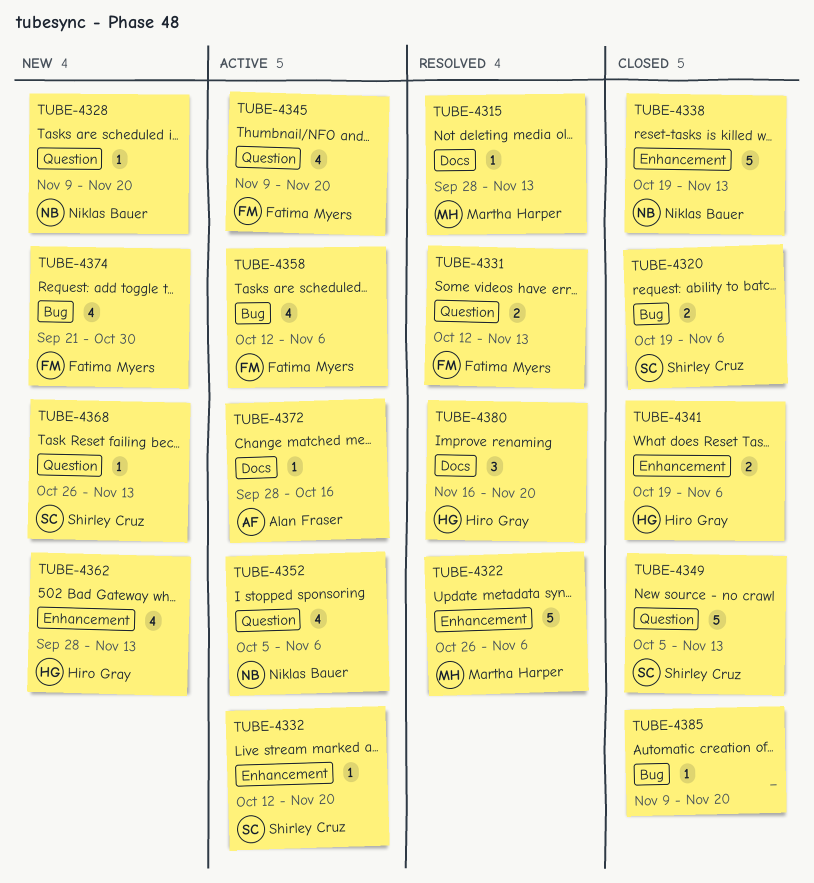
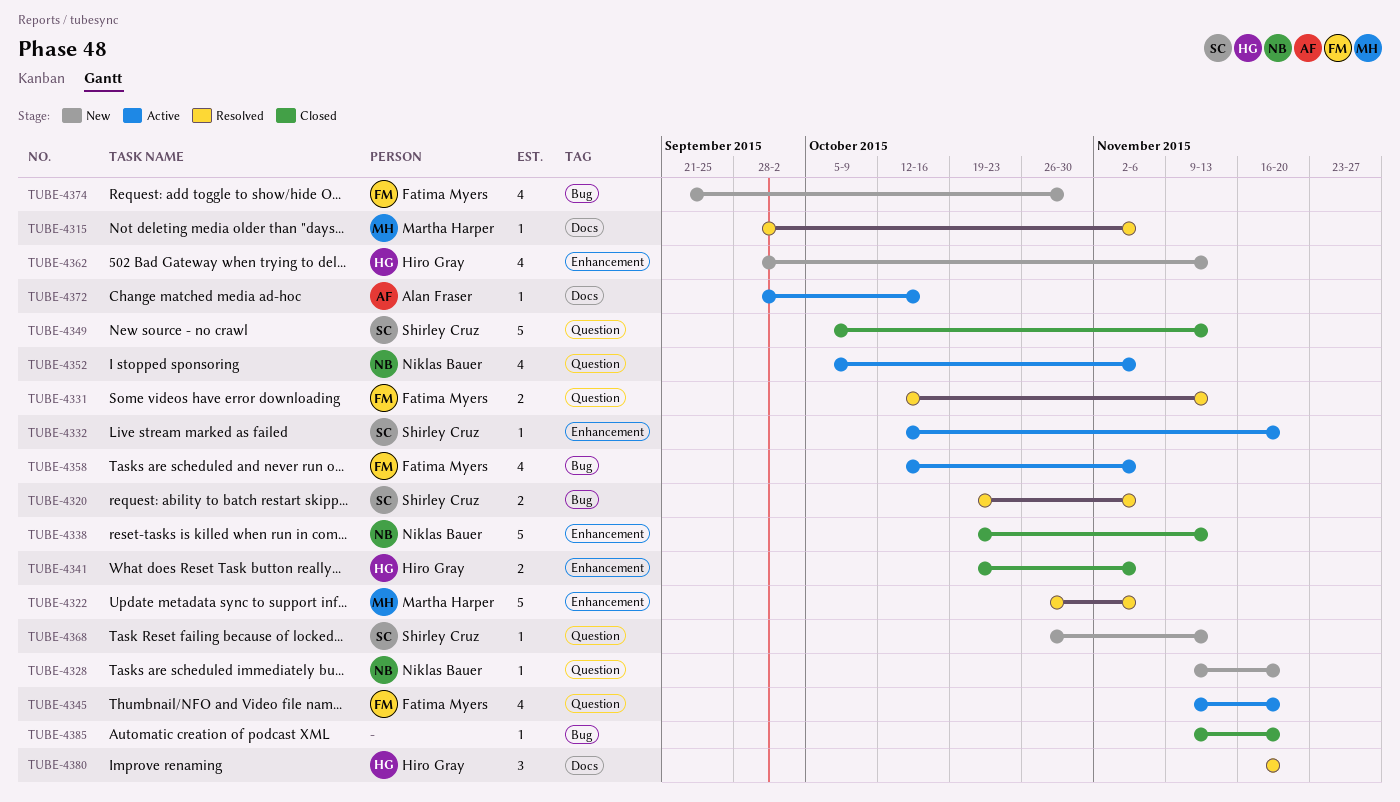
TUBE-4315, due: Nov 13 -> Nov 6
TUBE-4320, status: Closed -> Resolved

